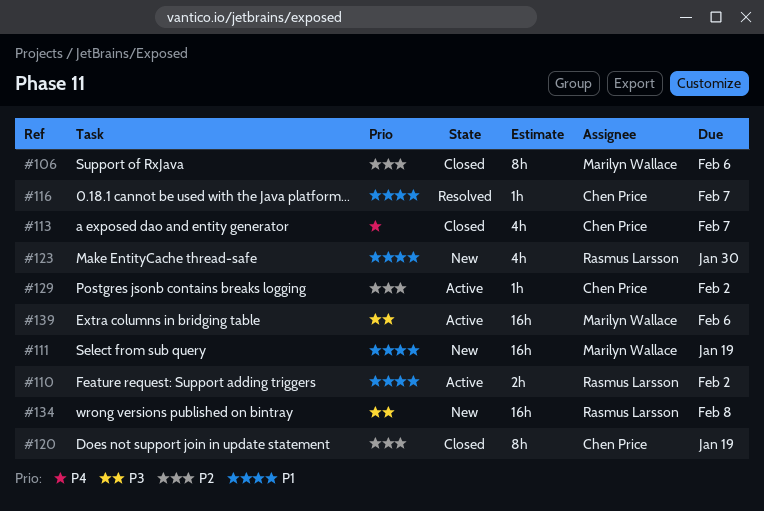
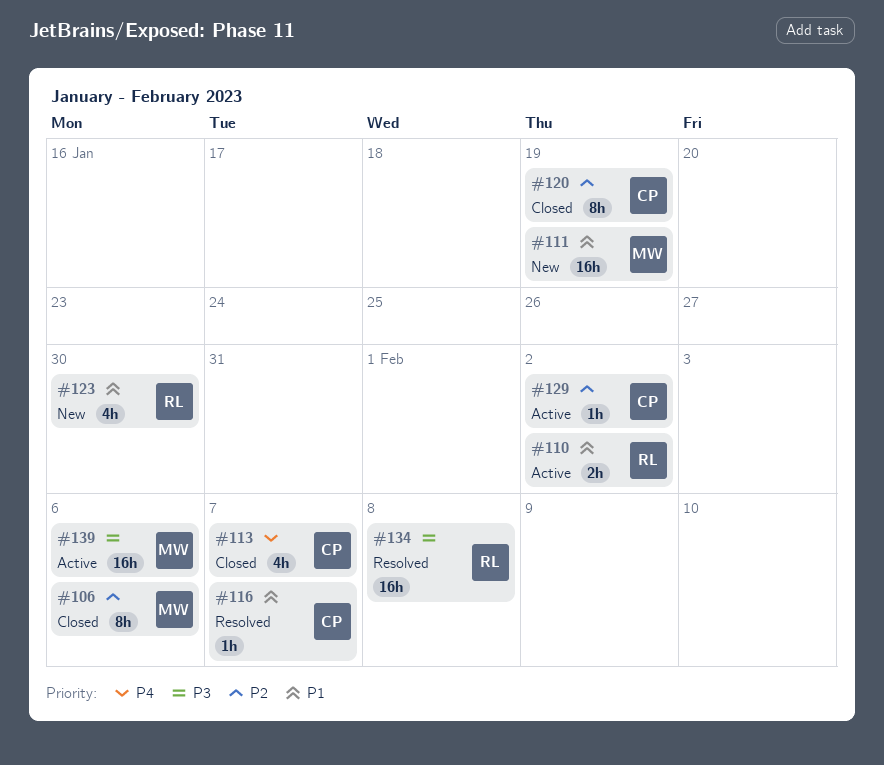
#134, status: New -> Resolved

